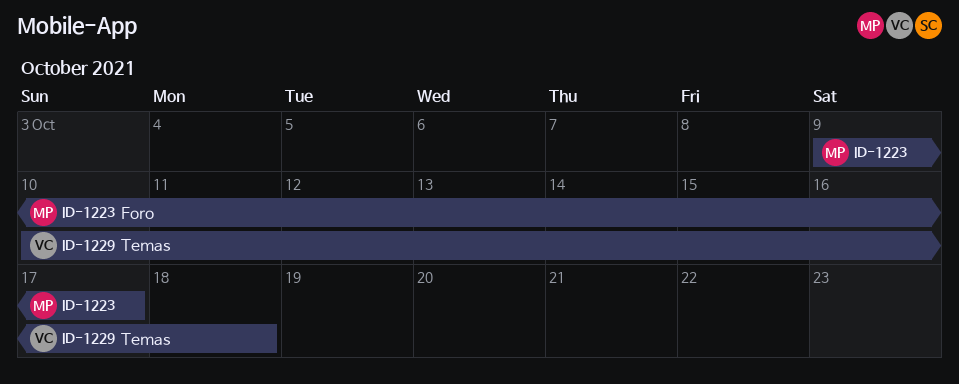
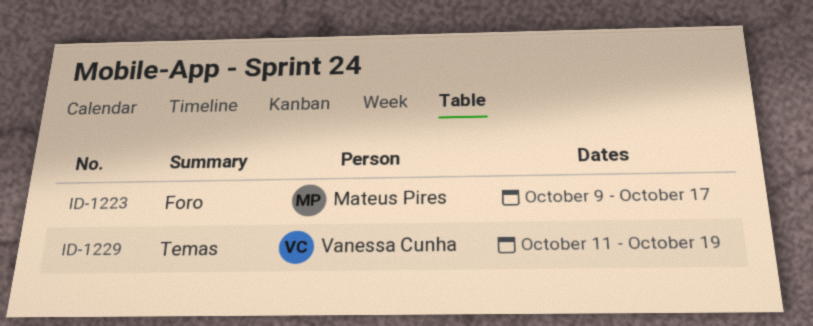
ID-1229, start: Oct 10 -> Oct 11
ID-1229, due: Oct 18 -> Oct 19

